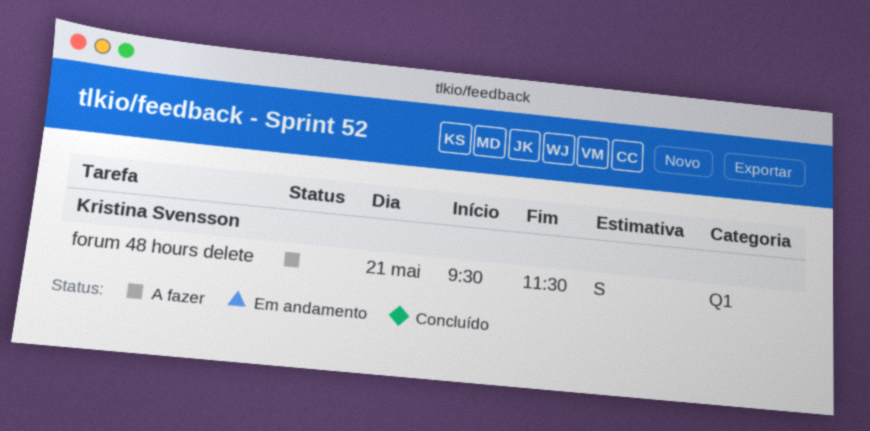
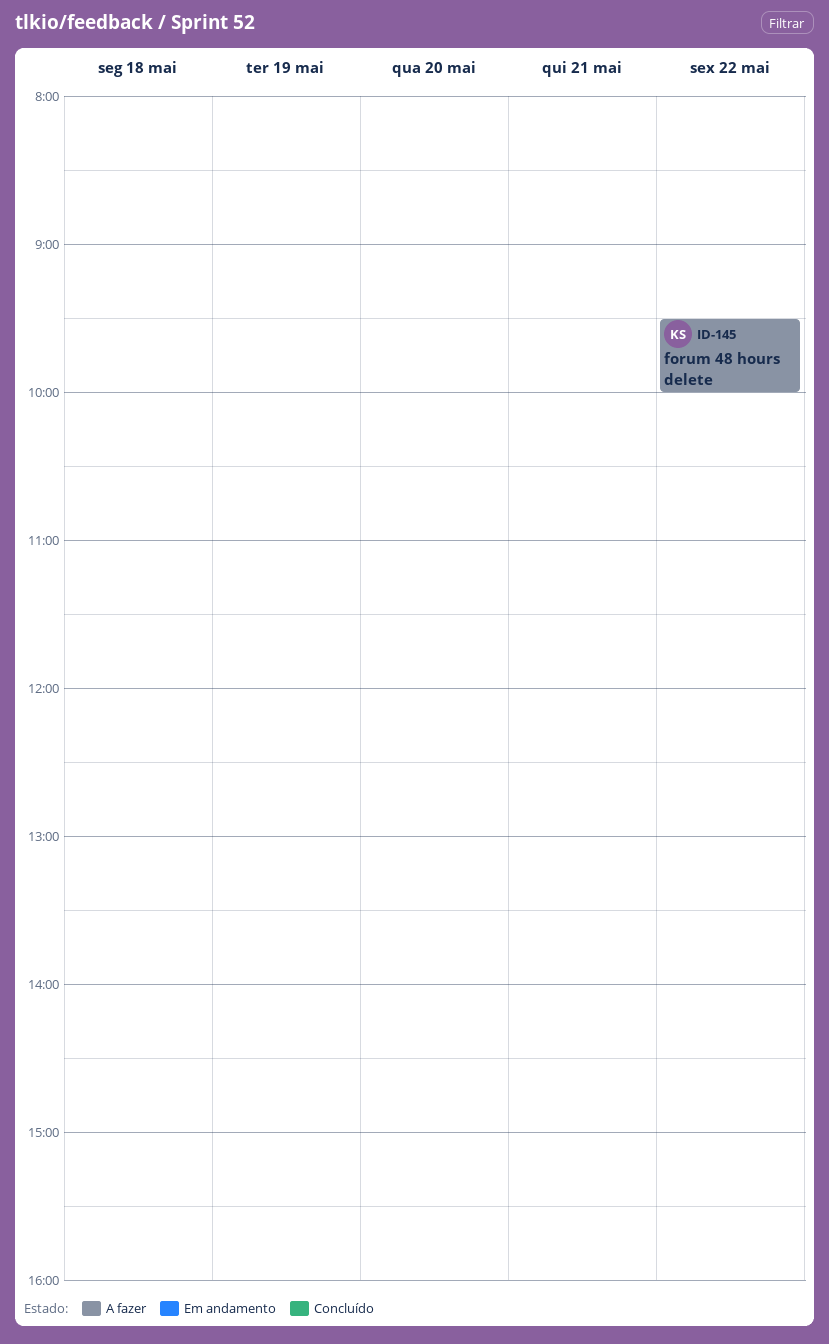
forum 48 hours delete, day: May 21 -> May 22
forum 48 hours delete, ends: 11:30 -> 10:00

